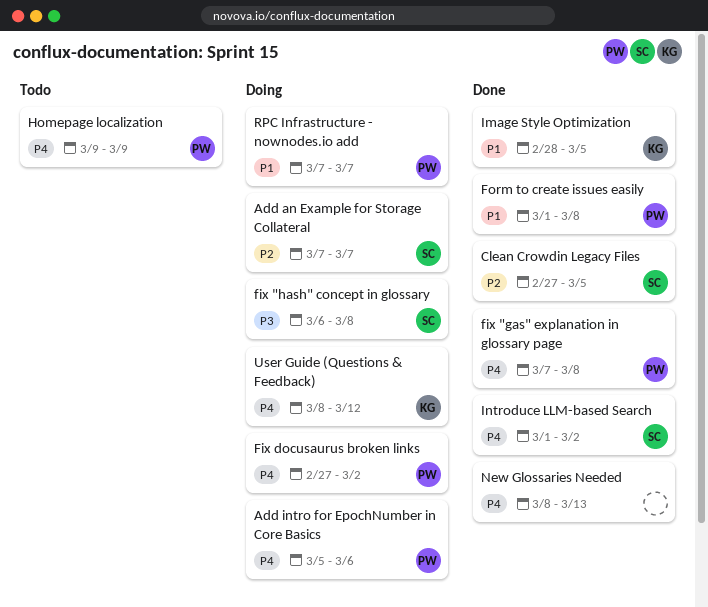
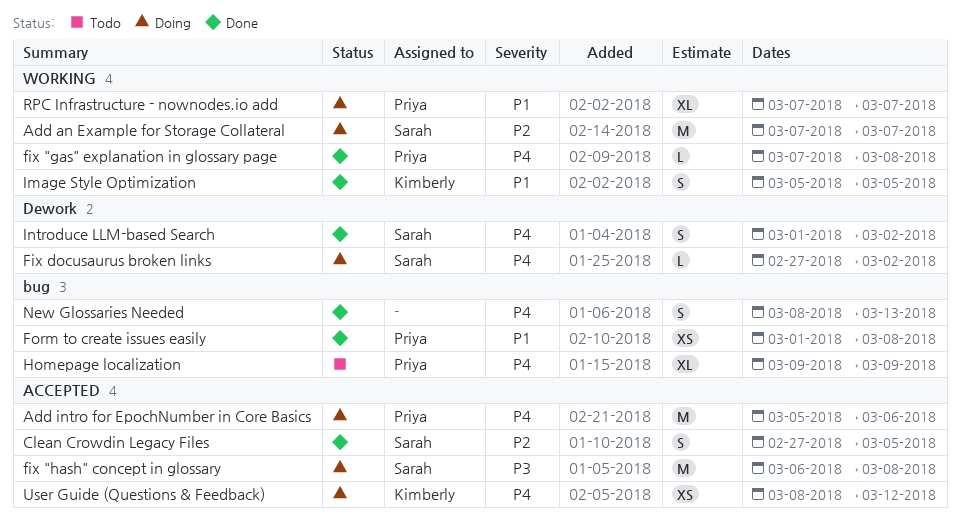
Fix docusaurus broken links, owner: Priya -> Sarah
Image Style Optimization, start: Feb 28 -> Mar 5

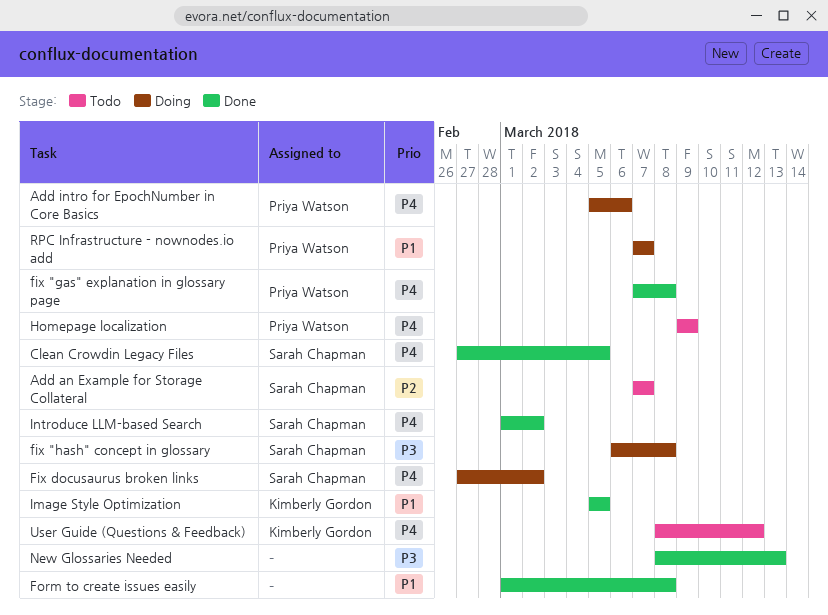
Add an Example for Storage Collateral, status: Doing -> Todo
Clean Crowdin Legacy Files, priority: P2 -> P4
Form to create issues easily, owner: Priya Watson -> none
New Glossaries Needed, priority: P4 -> P3
User Guide (Questions & Feedback), status: Doing -> Todo

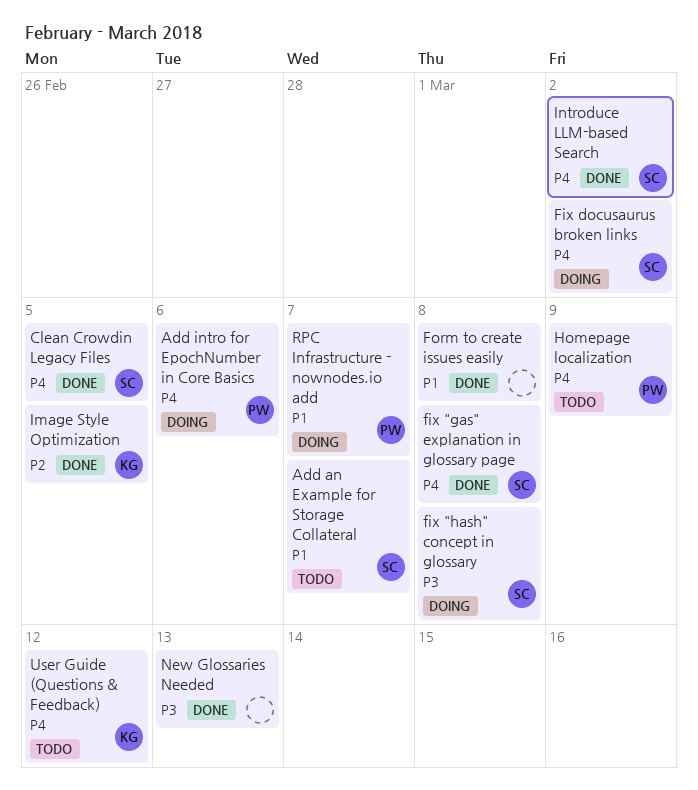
Add an Example for Storage Collateral, priority: P2 -> P1
fix "gas" explanation in glossary page, owner: Priya Watson -> Sarah Chapman
Image Style Optimization, priority: P1 -> P2

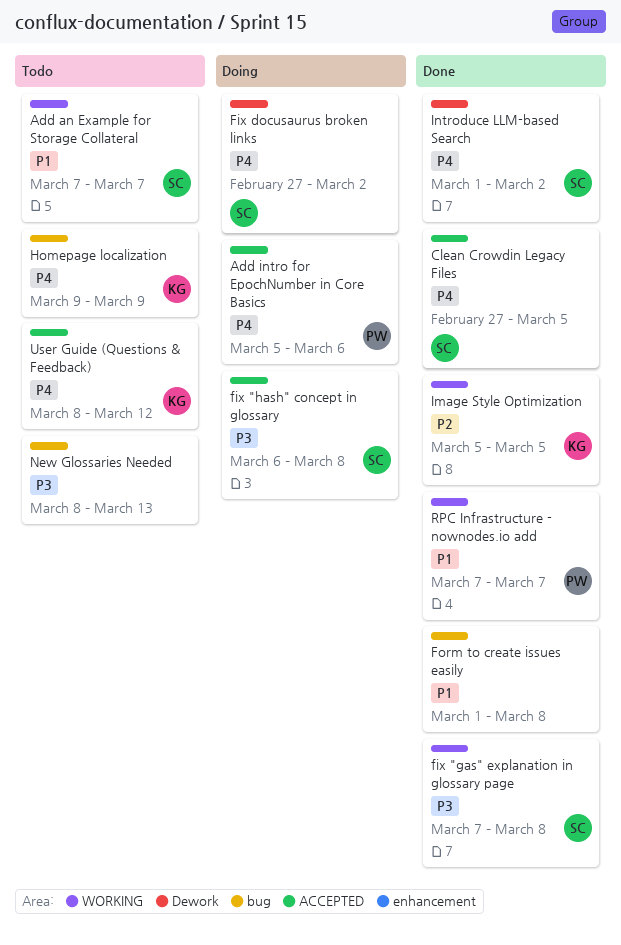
fix "gas" explanation in glossary page, priority: P4 -> P3
Homepage localization, owner: PW -> KG
New Glossaries Needed, status: Done -> Todo
RPC Infrastructure - nownodes.io add, status: Doing -> Done

